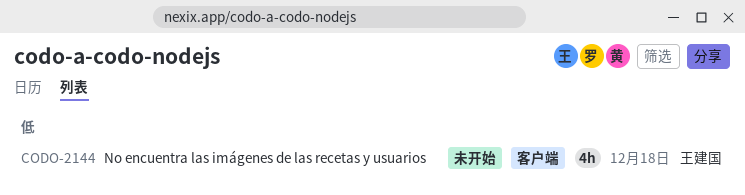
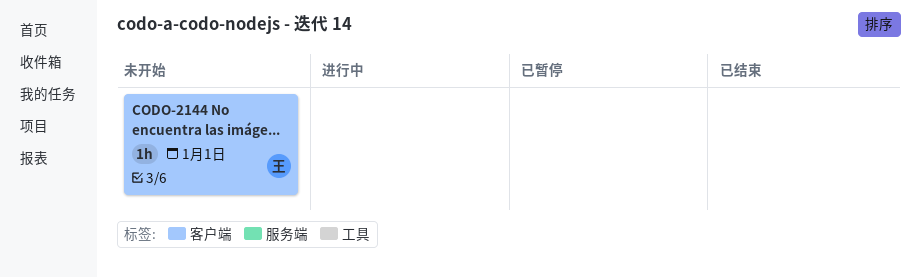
CODO-2144, estimate: 4h -> 1h
CODO-2144, due: Dec 18 -> Jan 1

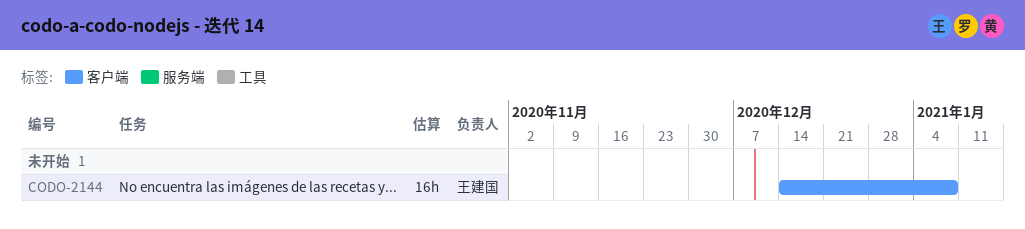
CODO-2144, estimate: 1h -> 16h
CODO-2144, due: Jan 1 -> Jan 8

